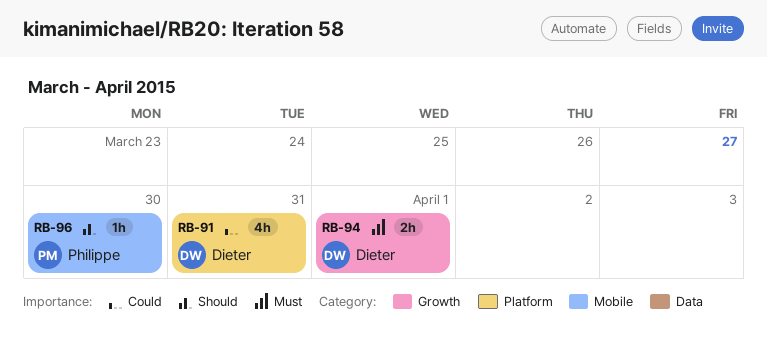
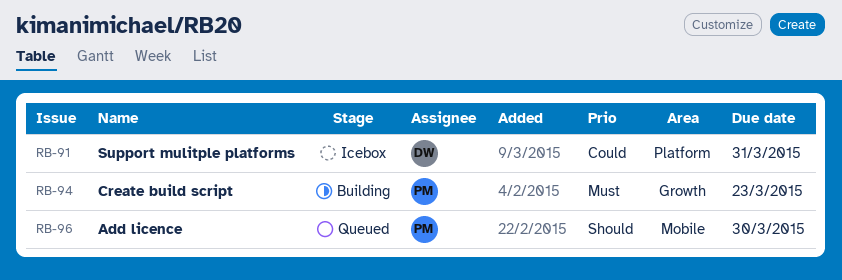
RB-94, owner: Dieter -> Philippe
RB-94, due: Apr 1 -> Mar 23

